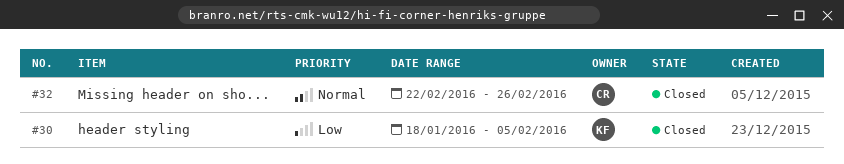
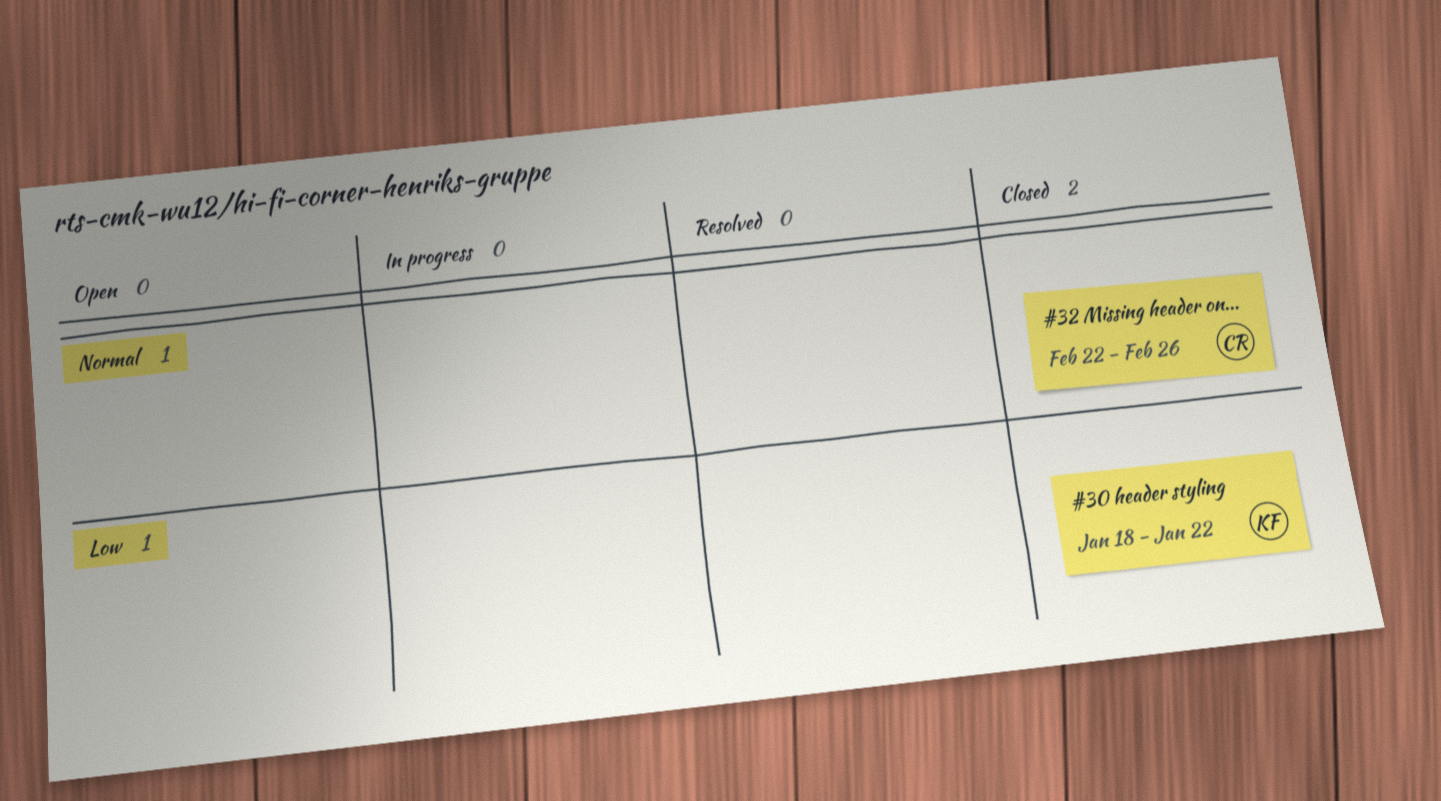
#30, due: Feb 5 -> Jan 22

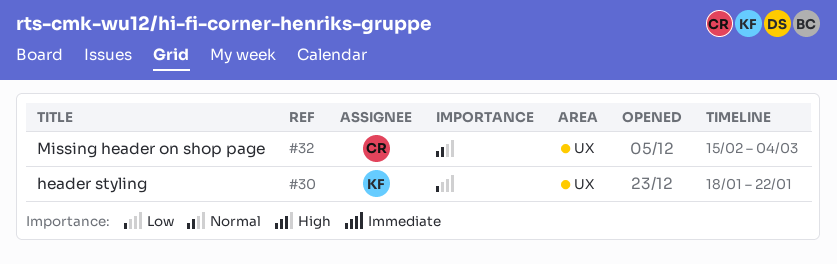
#32, start: Feb 22 -> Feb 15
#32, due: Feb 26 -> Mar 4

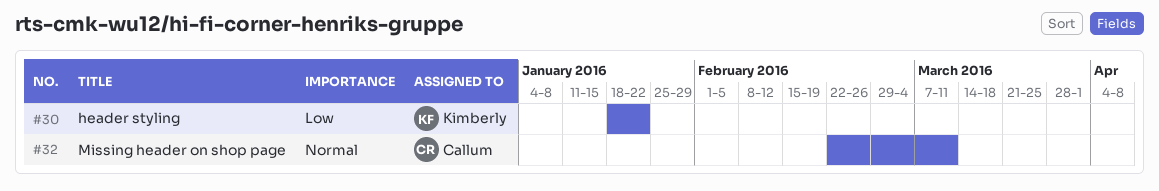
#32, start: Feb 15 -> Feb 22
#32, due: Mar 4 -> Mar 11

